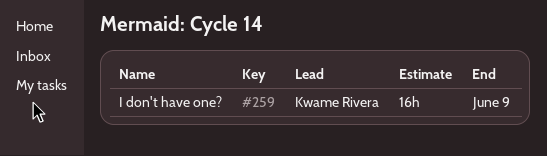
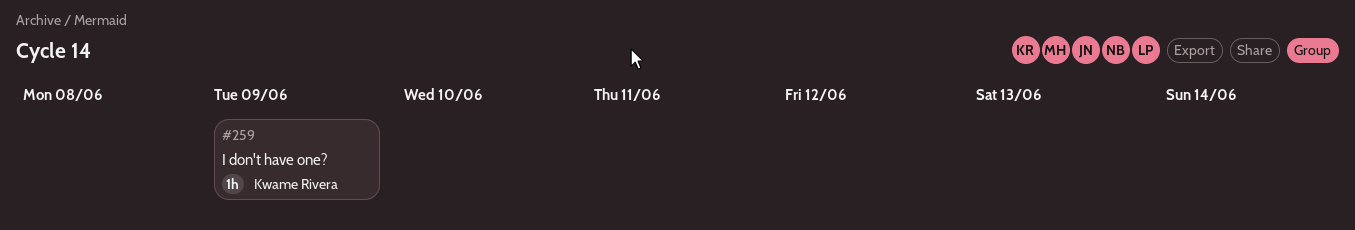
#259, estimate: 16h -> 1h

